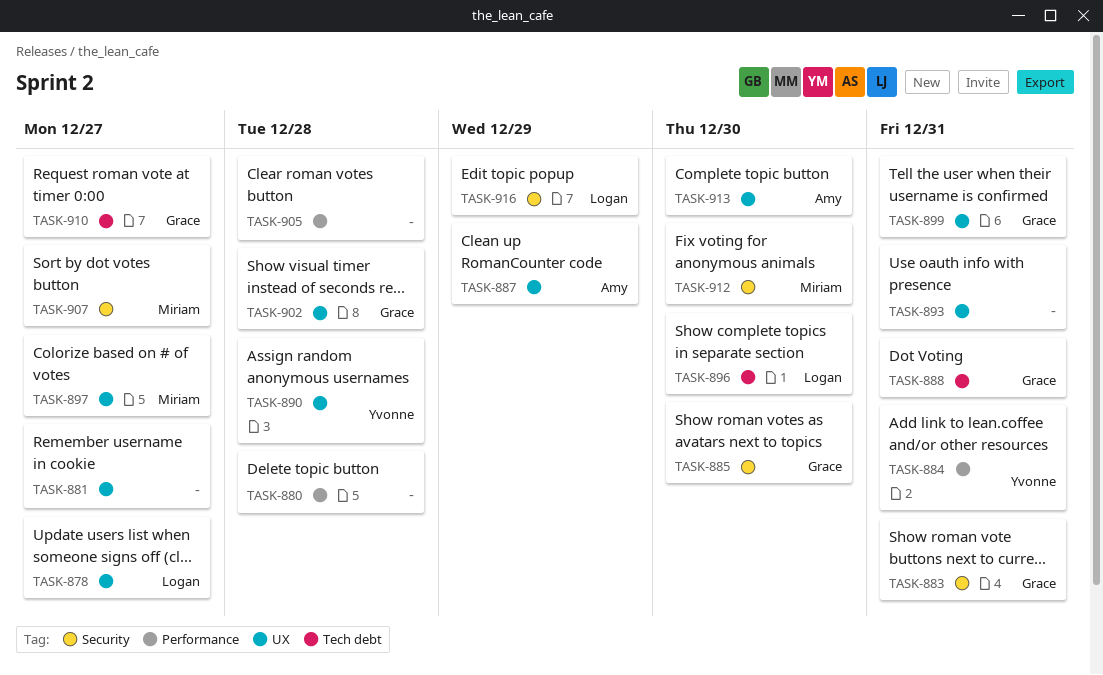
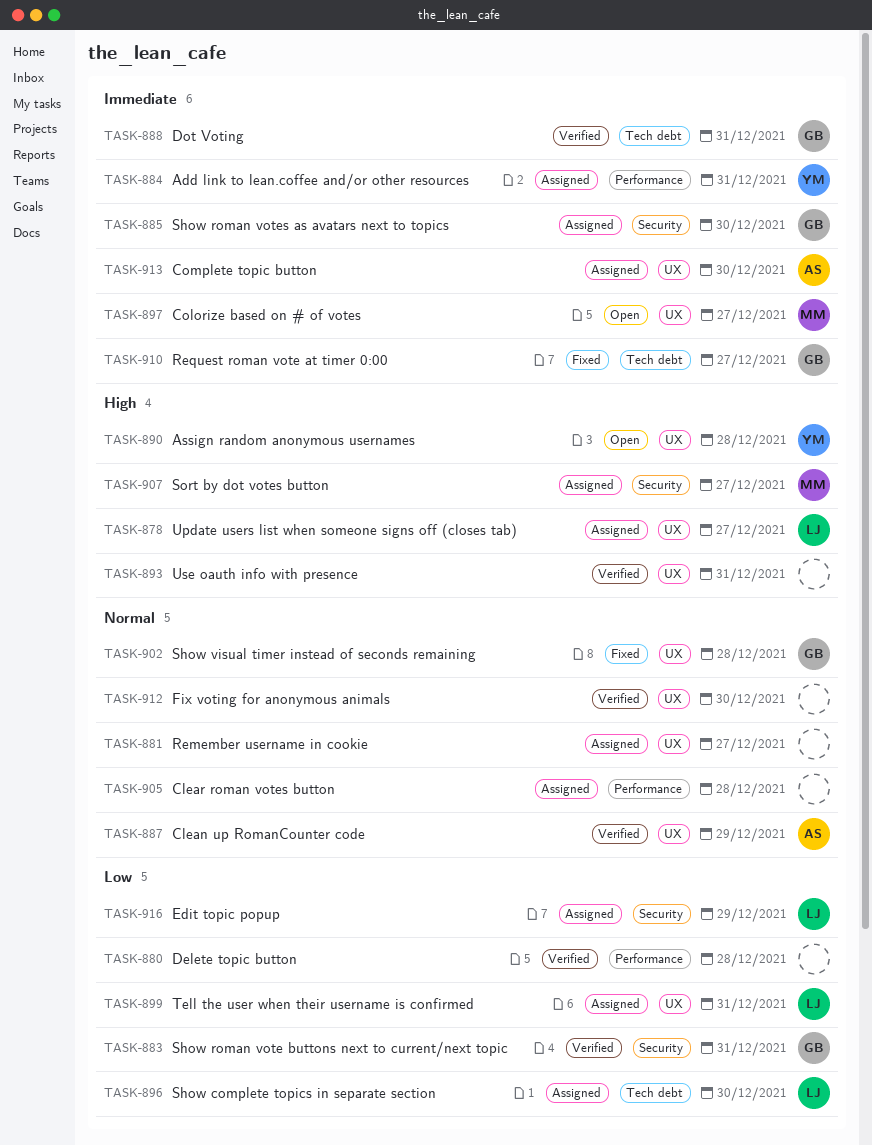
TASK-899, owner: Grace -> Logan
TASK-912, owner: Miriam -> none
TASK-912, label: Security -> UX

